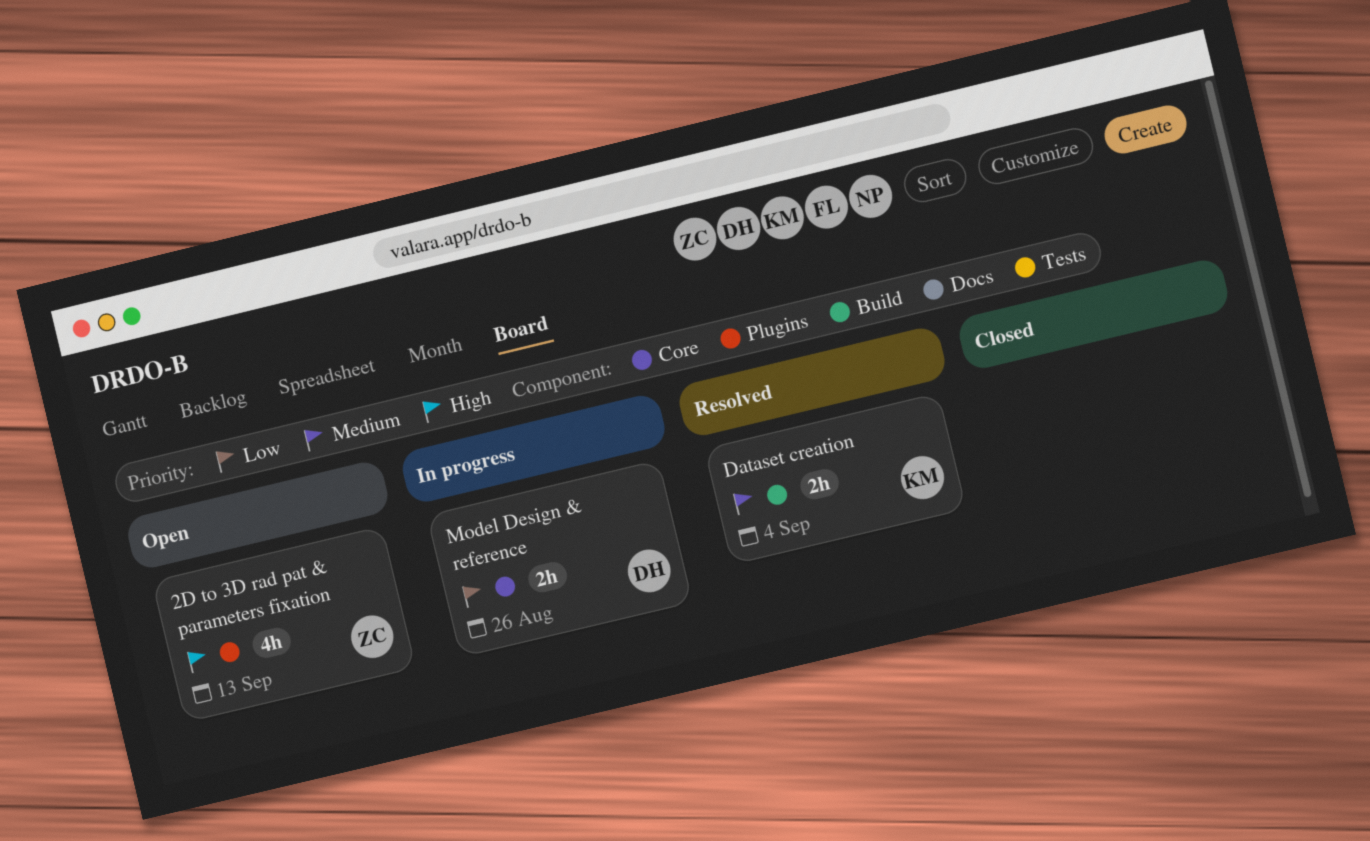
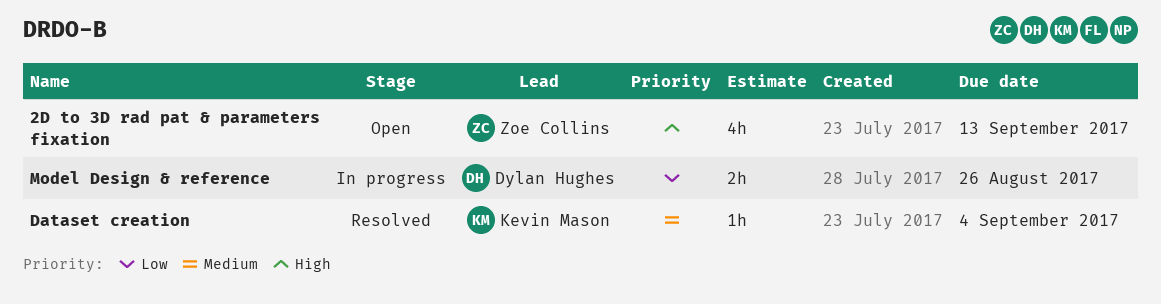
Dataset creation, estimate: 2h -> 1h

